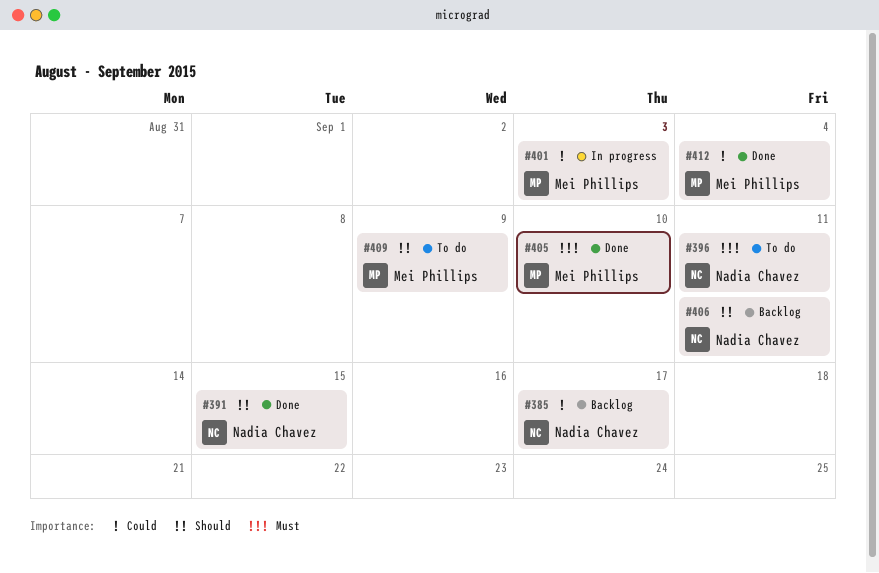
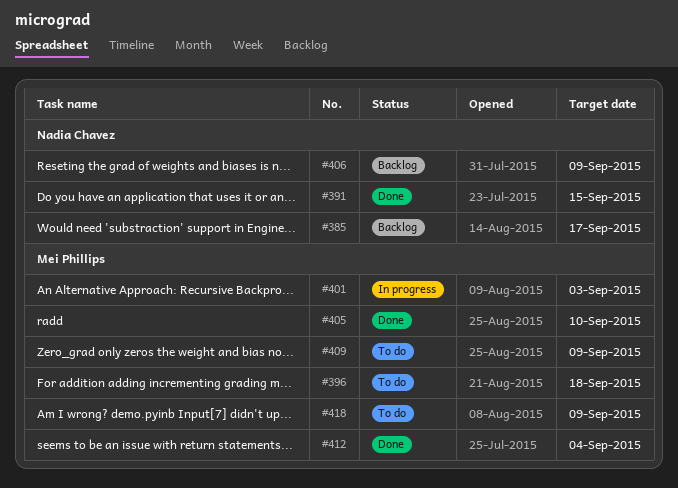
#396, owner: Nadia Chavez -> Mei Phillips
#396, due: Sep 11 -> Sep 18
#406, due: Sep 11 -> Sep 9
#418: none -> present

